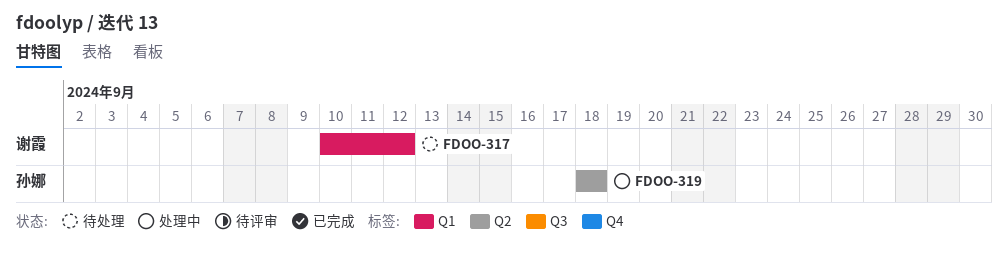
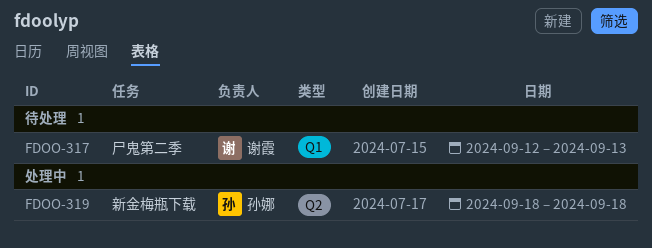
FDOO-317, start: Sep 10 -> Sep 12
FDOO-317, due: Sep 12 -> Sep 13

